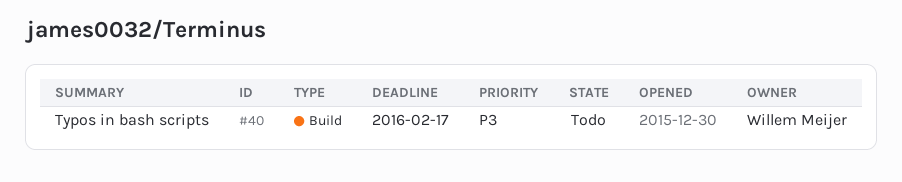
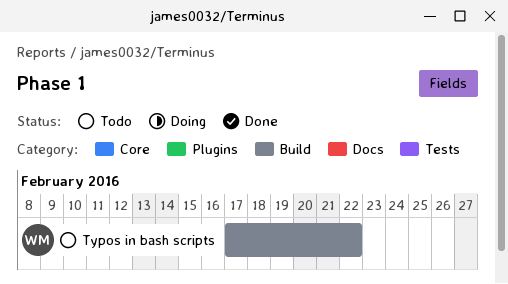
Typos in bash scripts, due: Feb 17 -> Feb 22

